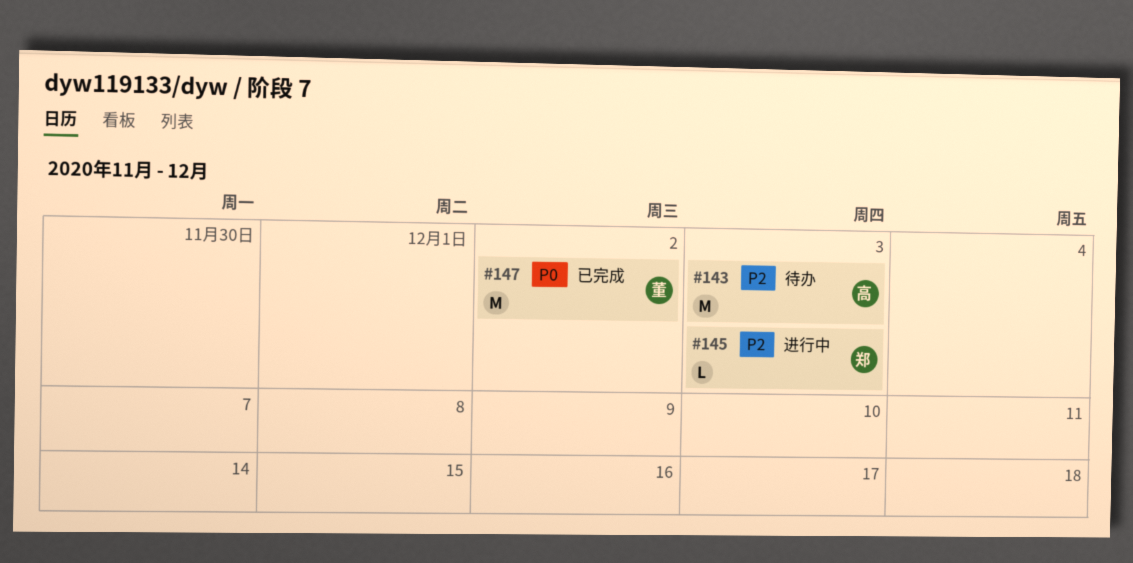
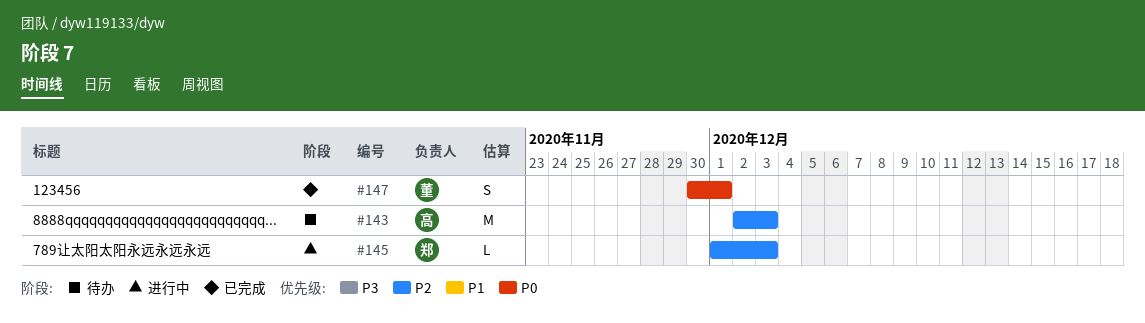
#147, estimate: M -> S
#147, due: Dec 2 -> Dec 1

